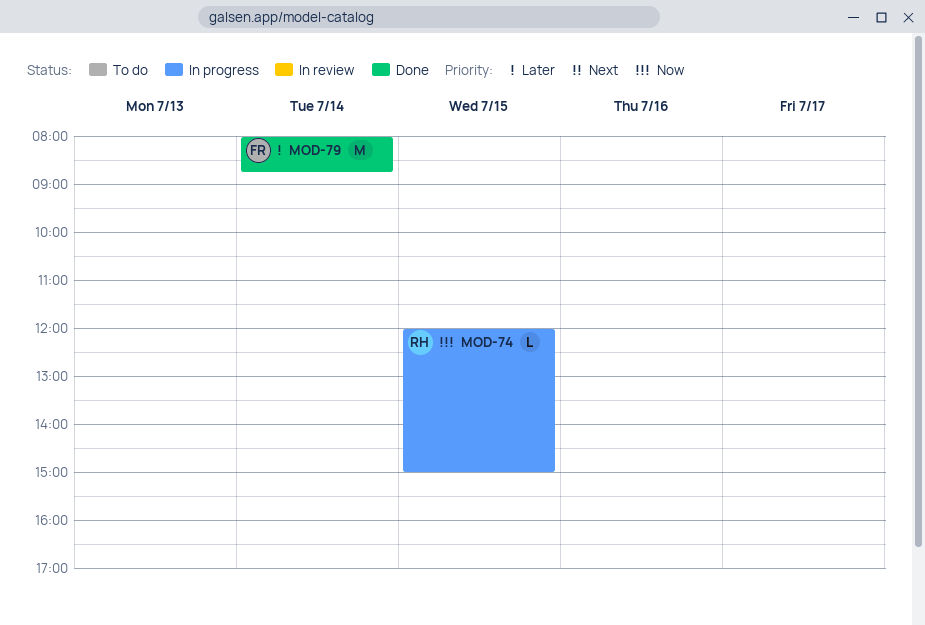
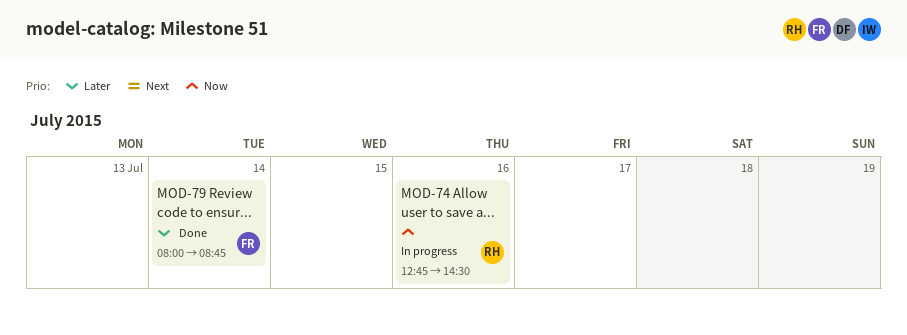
MOD-74, day: Jul 15 -> Jul 16
MOD-74, begins: 12:00 -> 12:45
MOD-74, ends: 15:00 -> 14:30

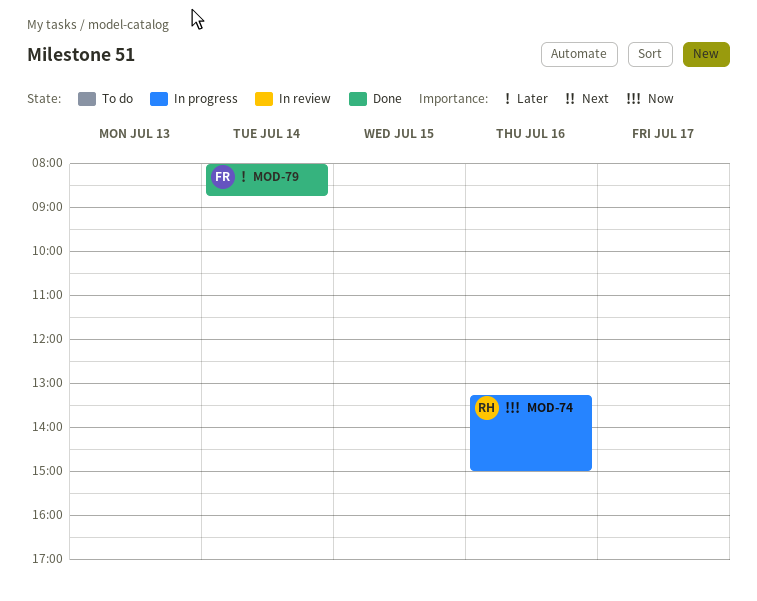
MOD-74, begins: 12:45 -> 13:15
MOD-74, ends: 14:30 -> 15:00

